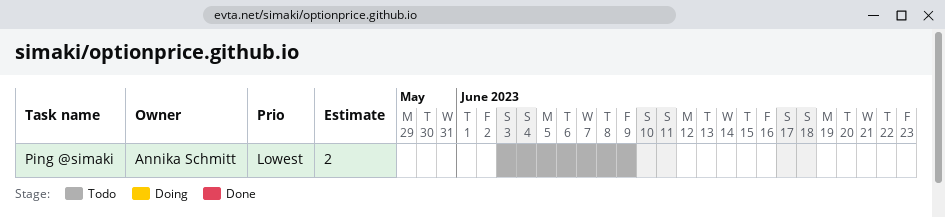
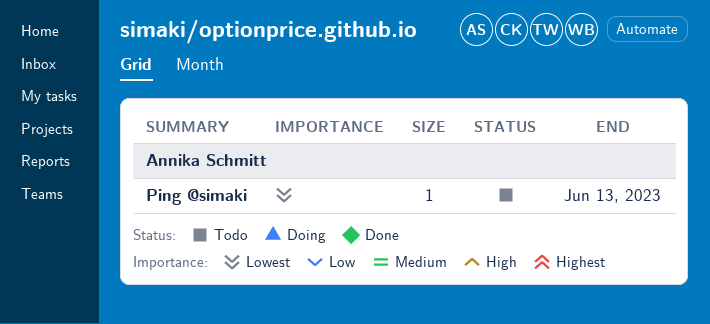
Ping @simaki, estimate: 2 -> 1
Ping @simaki, due: Jun 9 -> Jun 13

